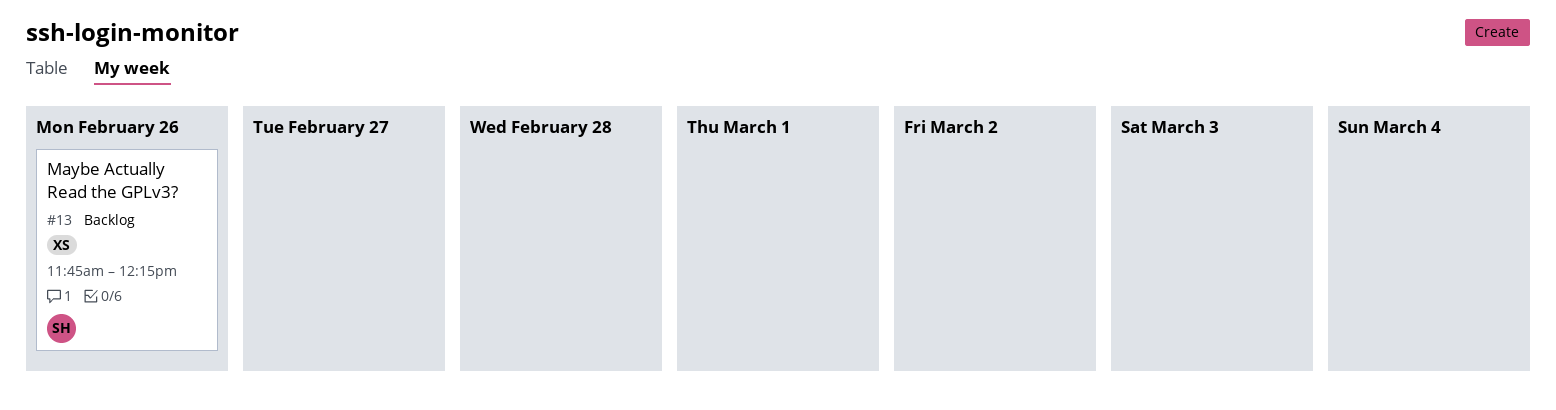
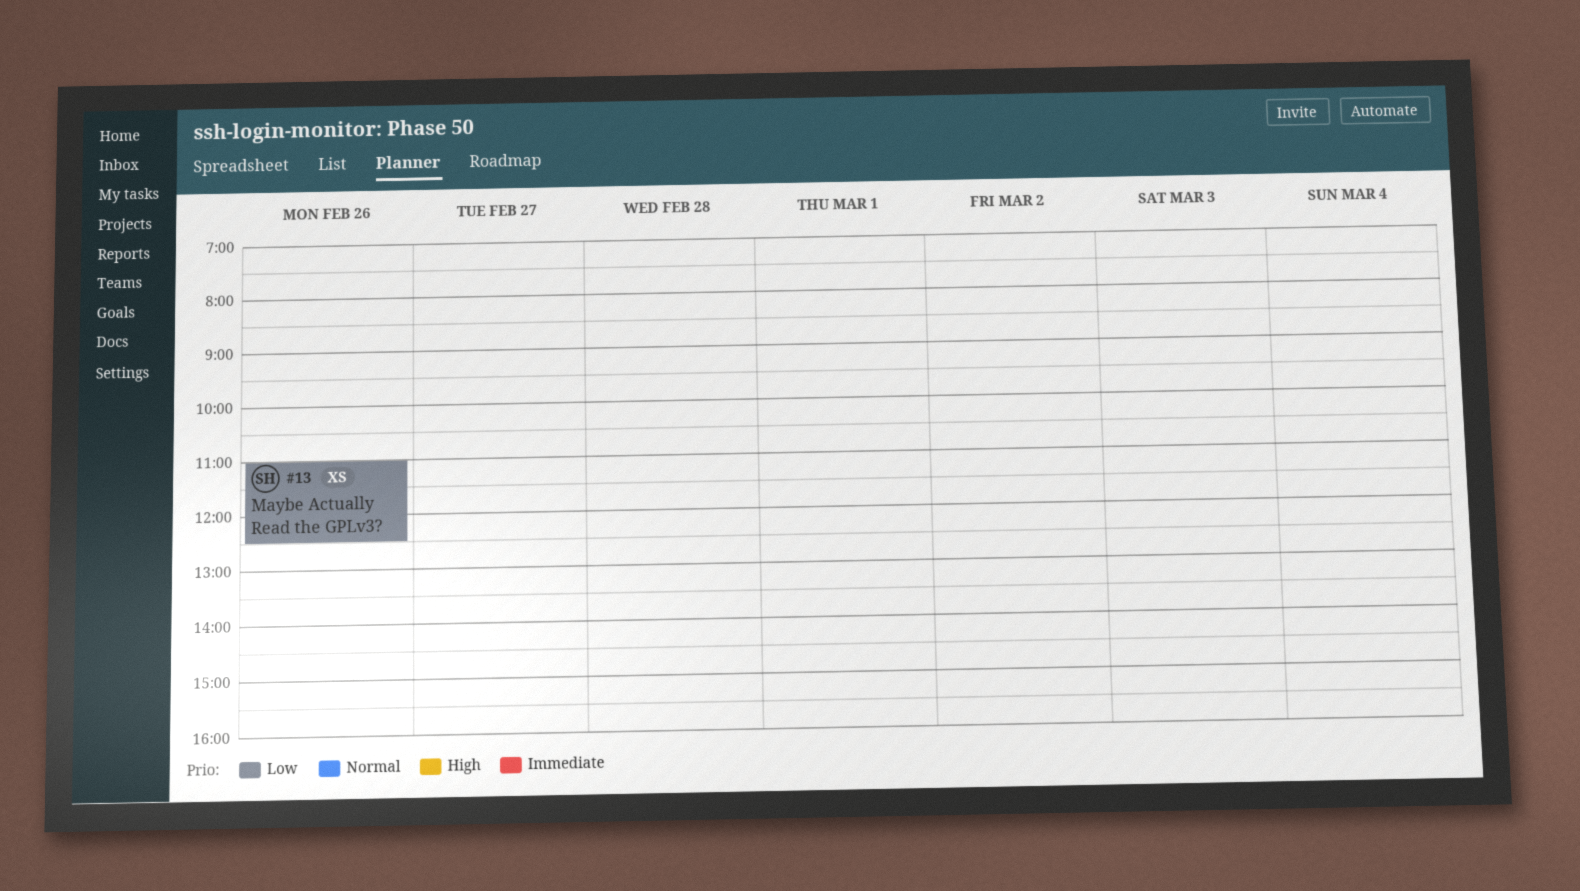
#13, begins: 11:45 -> 11:00
#13, ends: 12:15 -> 12:30

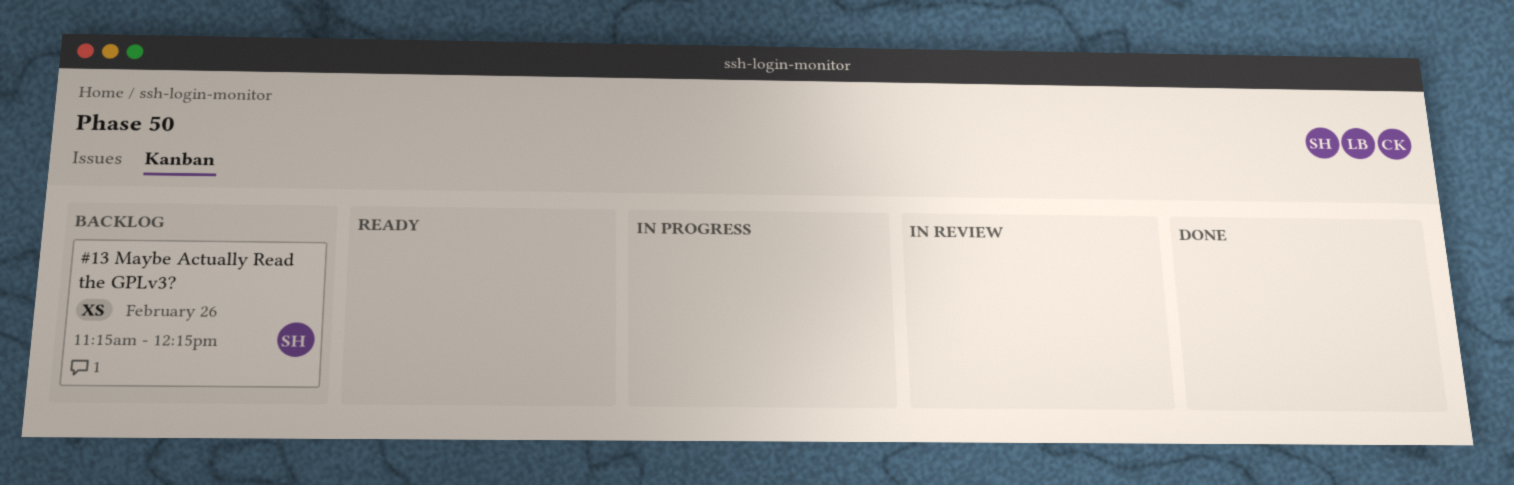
#13, begins: 11:00 -> 11:15
#13, ends: 12:30 -> 12:15

